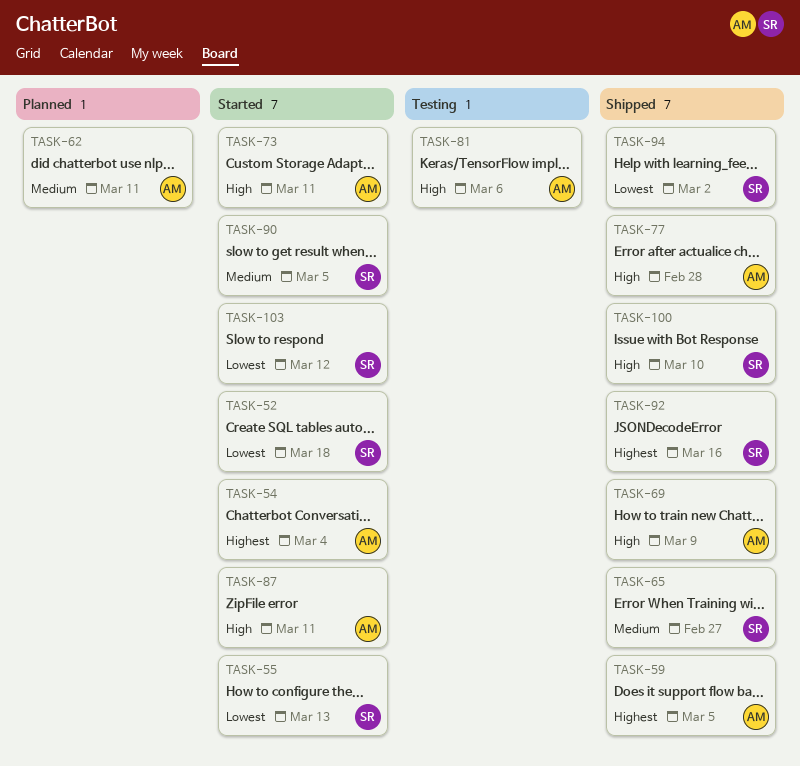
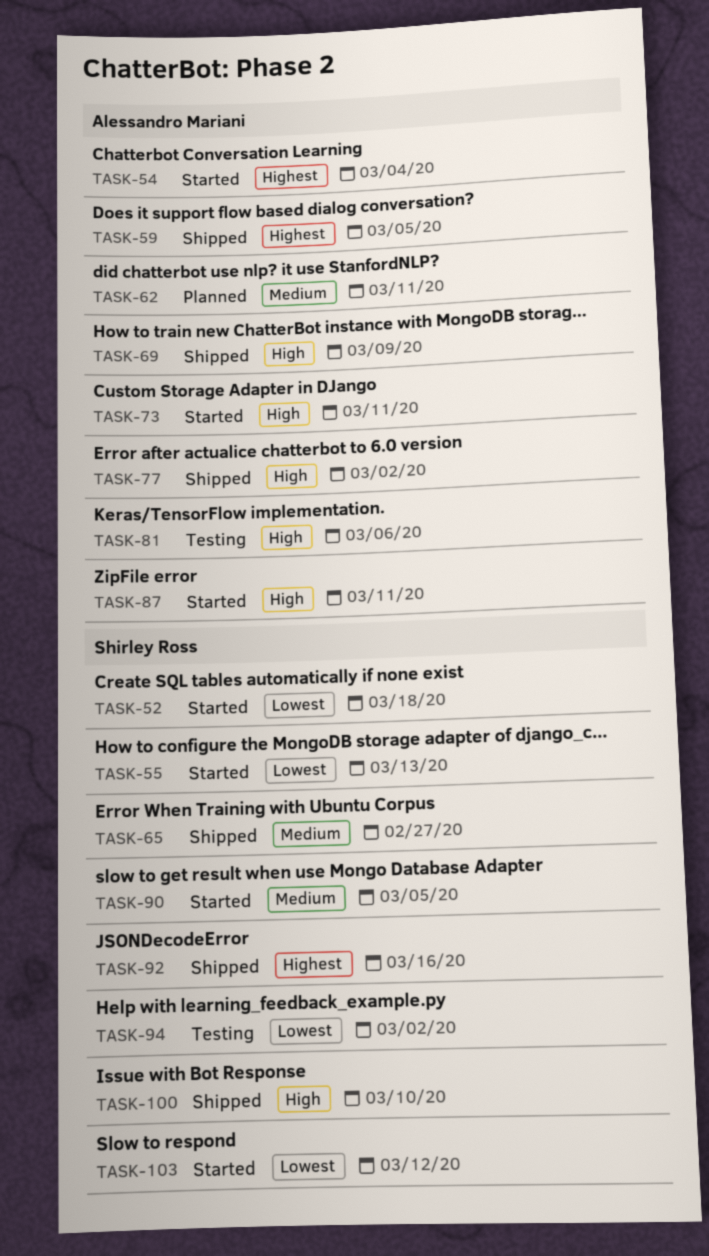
TASK-77, due: Feb 28 -> Mar 2
TASK-94, status: Shipped -> Testing

